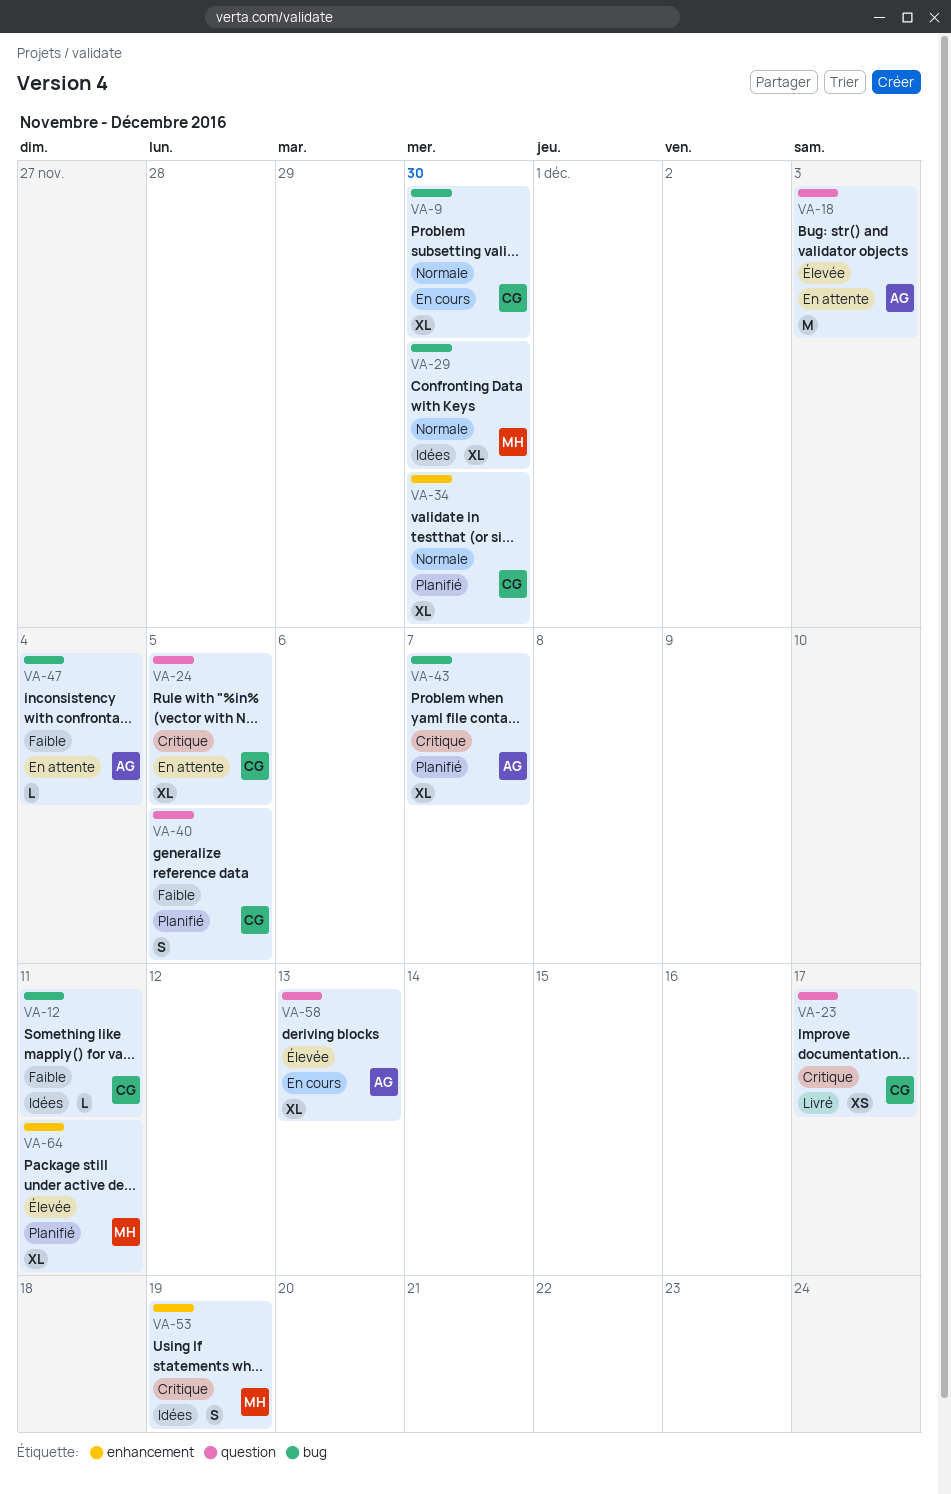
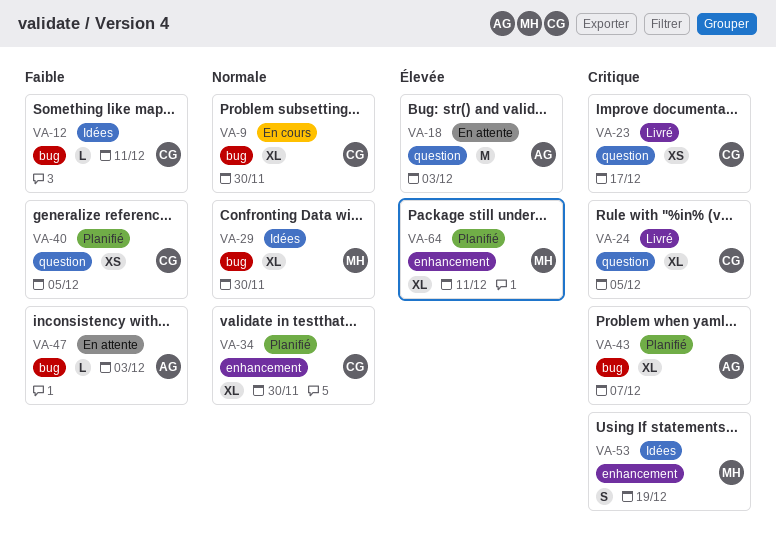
VA-24, status: En attente -> Livré
VA-40, estimate: S -> XS
VA-47, due: Dec 4 -> Dec 3
VA-58: present -> none

